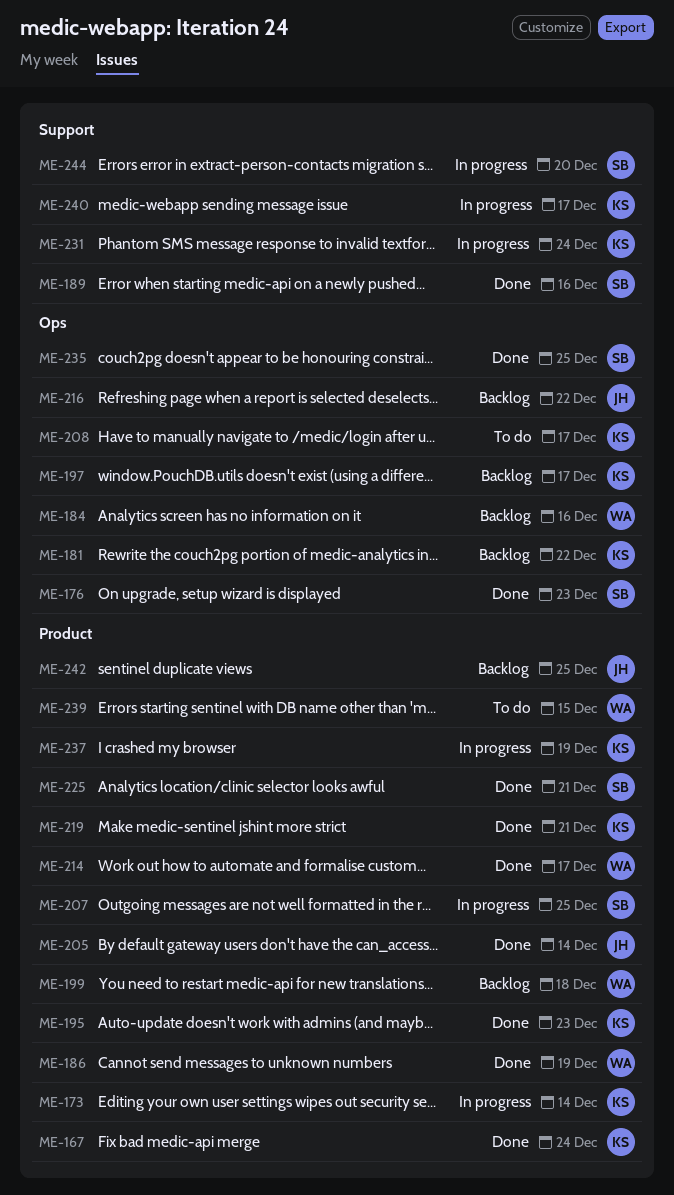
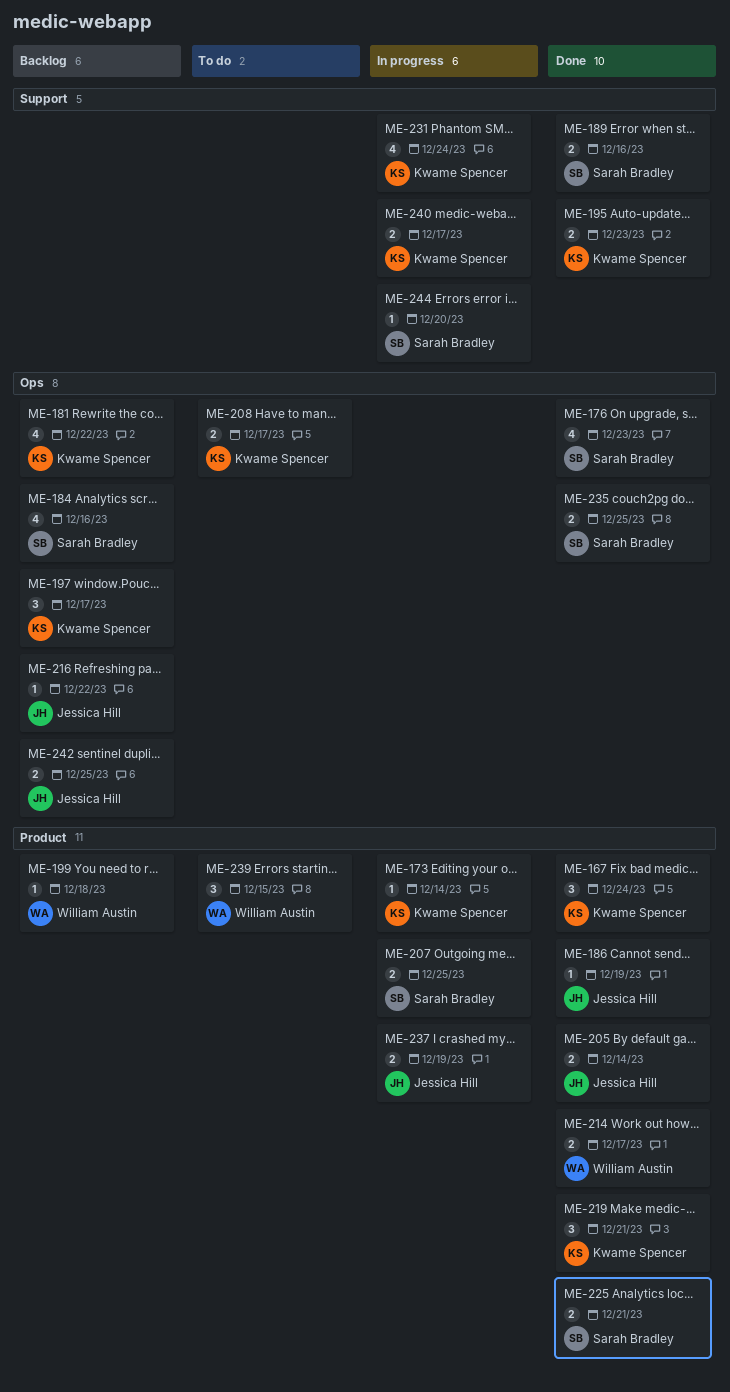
ME-184, owner: William Austin -> Sarah Bradley
ME-186, owner: William Austin -> Jessica Hill
ME-195, label: Product -> Support
ME-237, owner: Kwame Spencer -> Jessica Hill
ME-242, label: Product -> Ops

